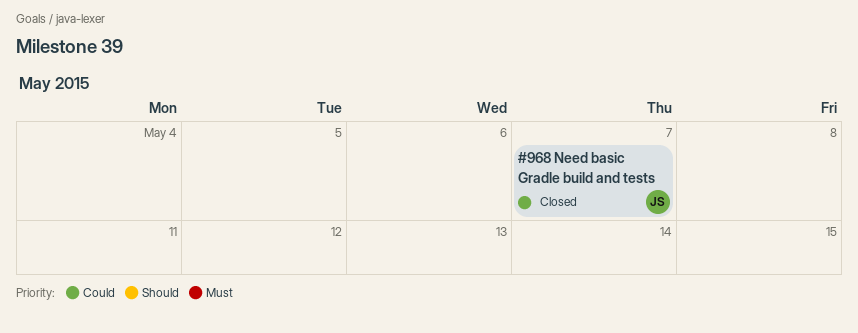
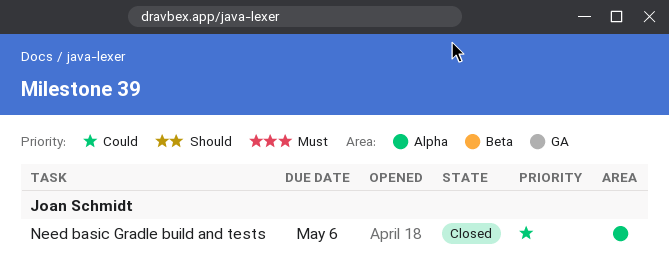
Need basic Gradle build and tests, due: May 7 -> May 6

